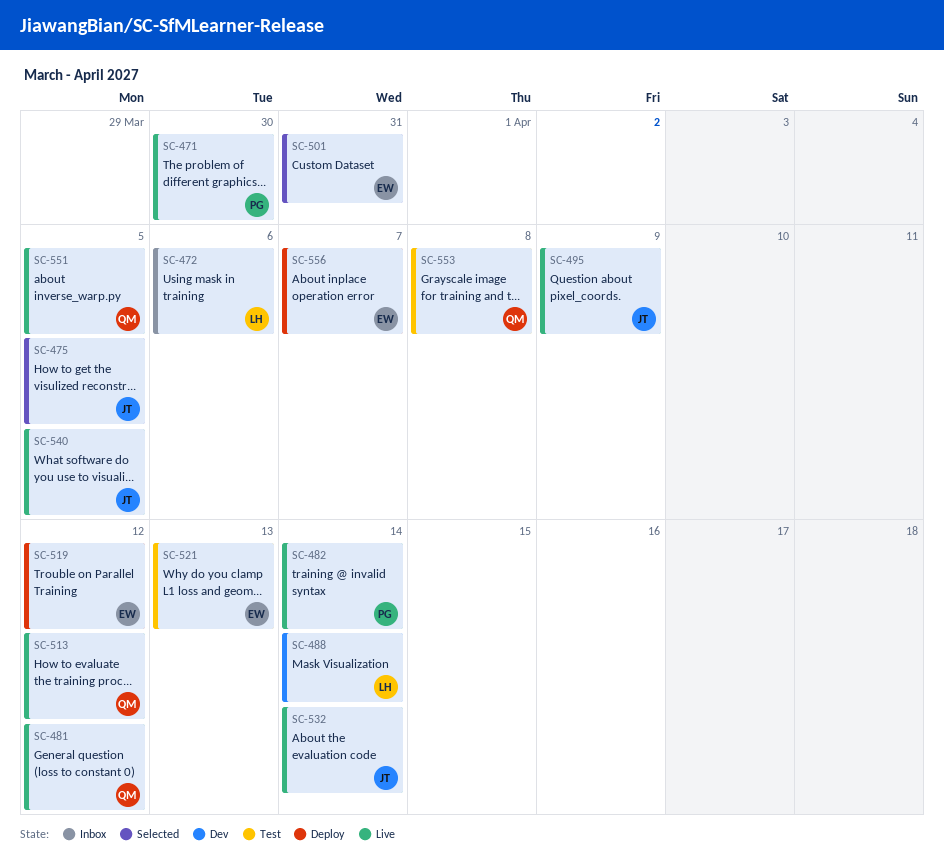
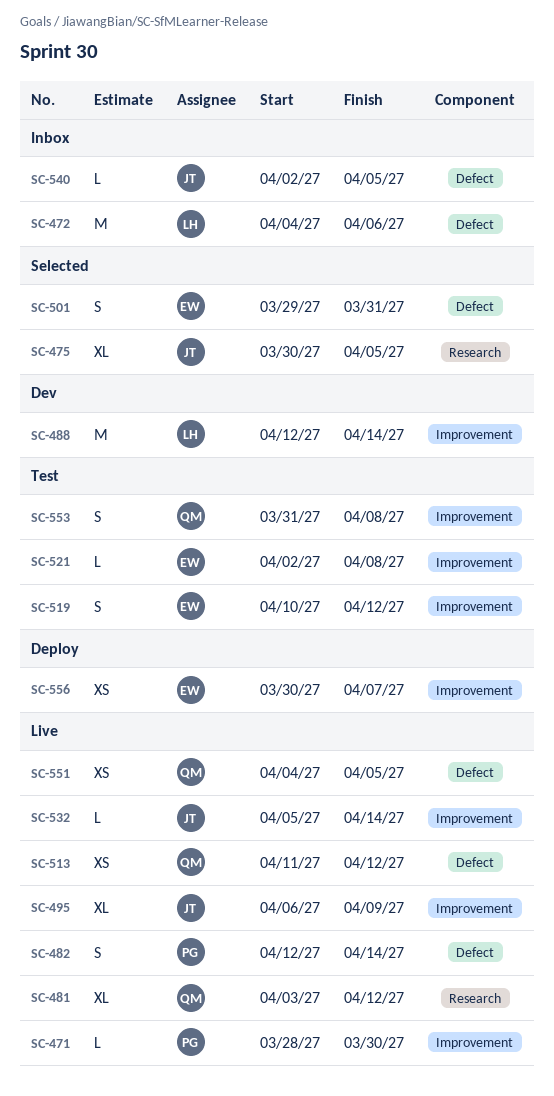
SC-519, status: Deploy -> Test
SC-521, due: Apr 13 -> Apr 8
SC-540, status: Live -> Inbox

